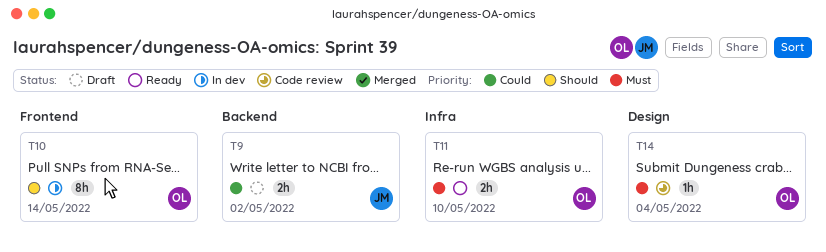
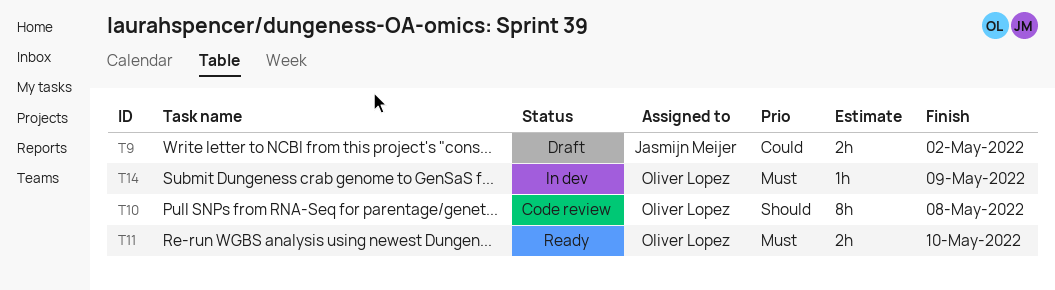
T10, status: In dev -> Code review
T10, due: May 14 -> May 8
T14, status: Code review -> In dev
T14, due: May 4 -> May 9

